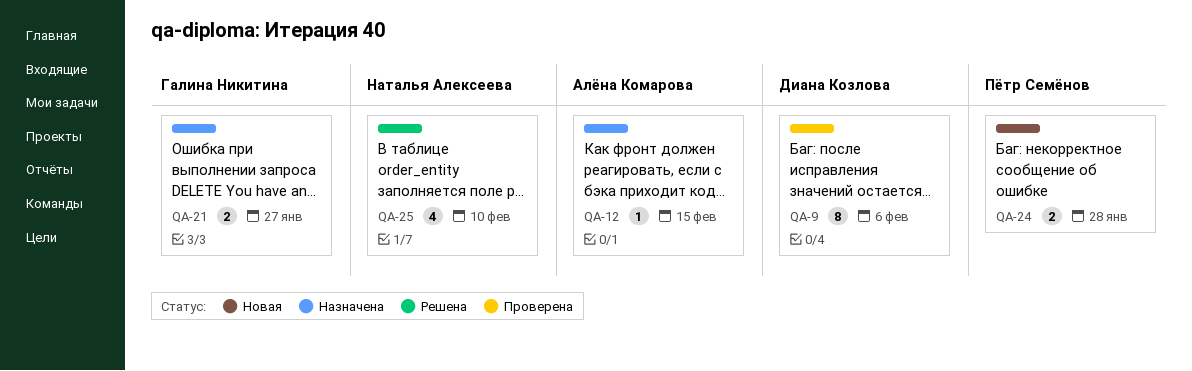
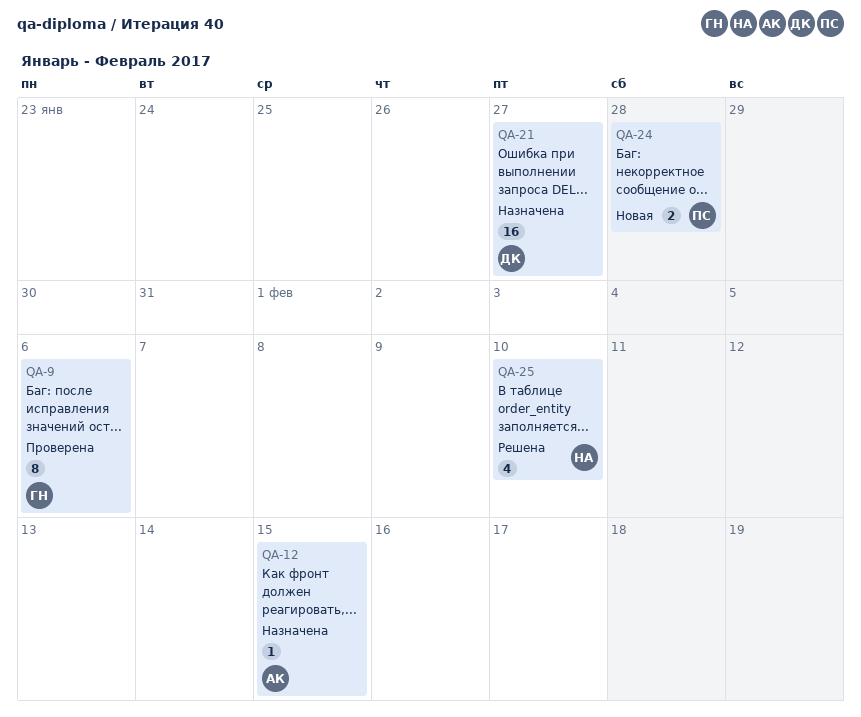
QA-9, owner: Диана Козлова -> Галина Никитина
QA-21, owner: Галина Никитина -> Диана Козлова
QA-21, estimate: 2 -> 16

